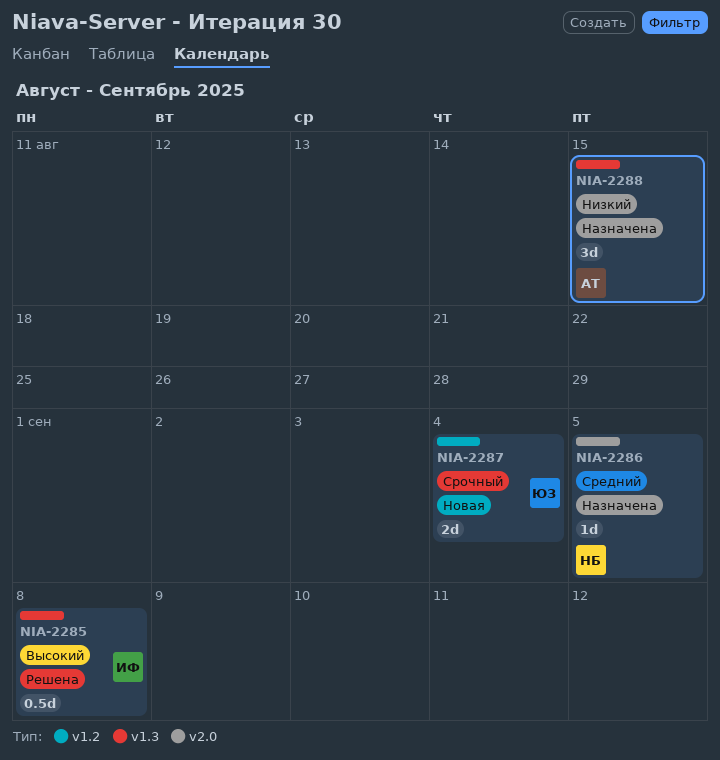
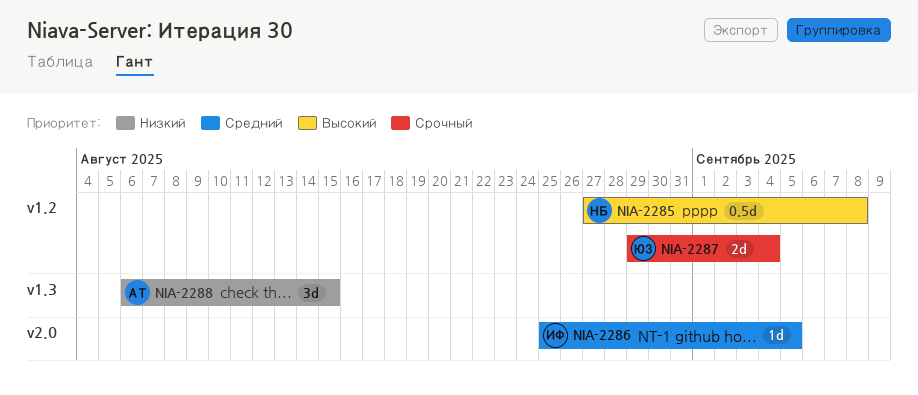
NIA-2285, owner: ИФ -> НБ
NIA-2285, label: v1.3 -> v1.2
NIA-2286, owner: НБ -> ИФ

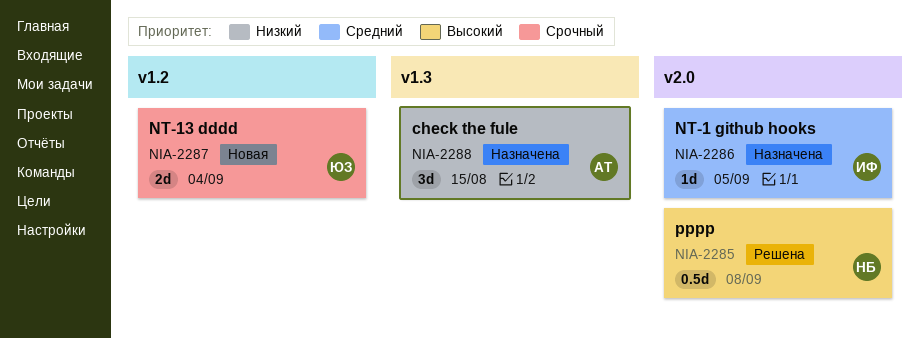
NIA-2285, label: v1.2 -> v2.0

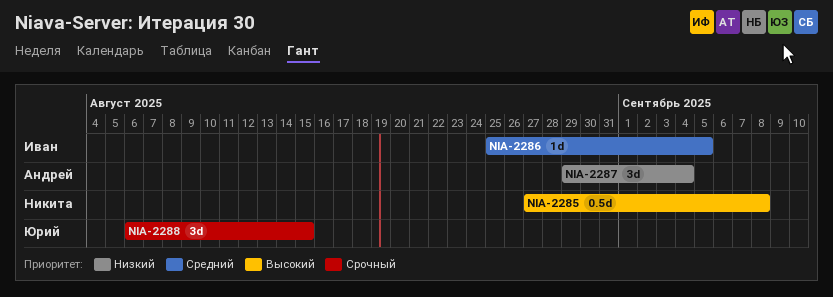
NIA-2287, owner: Юрий -> Андрей
NIA-2287, priority: Срочный -> Низкий
NIA-2287, estimate: 2d -> 3d
NIA-2288, owner: Андрей -> Юрий
NIA-2288, priority: Низкий -> Срочный

